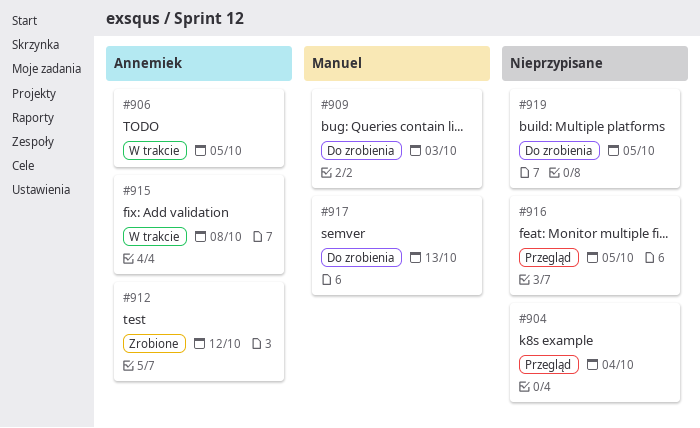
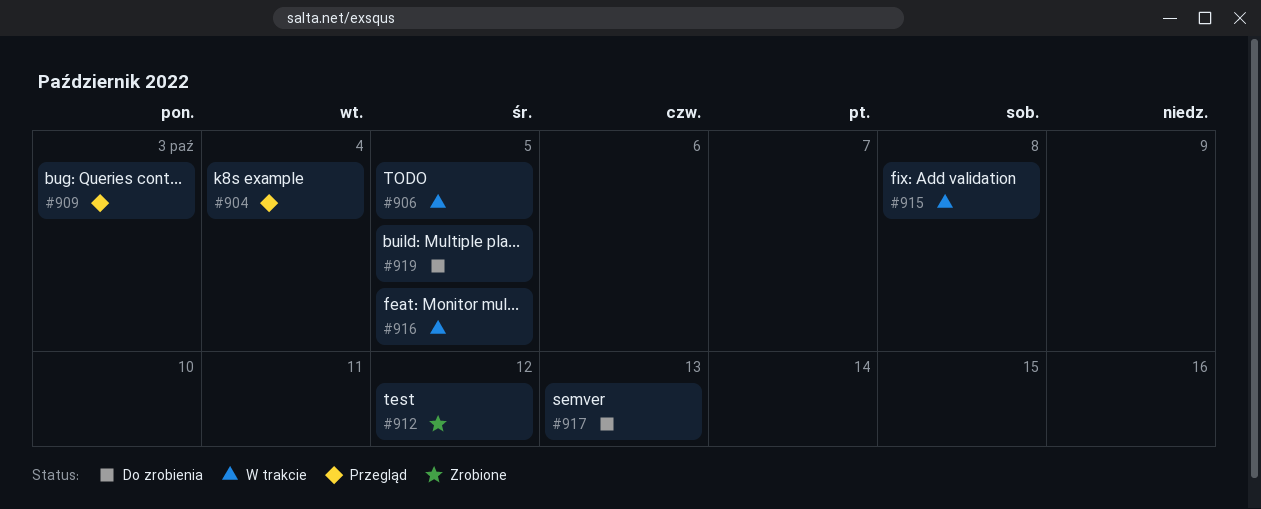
#909, status: Do zrobienia -> Przegląd
#916, status: Przegląd -> W trakcie

